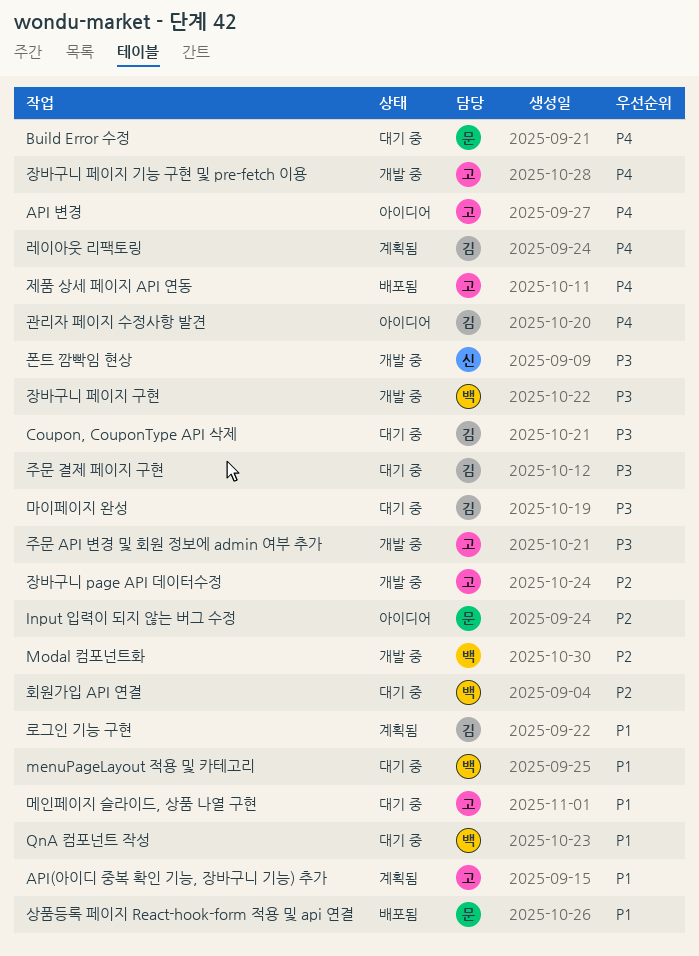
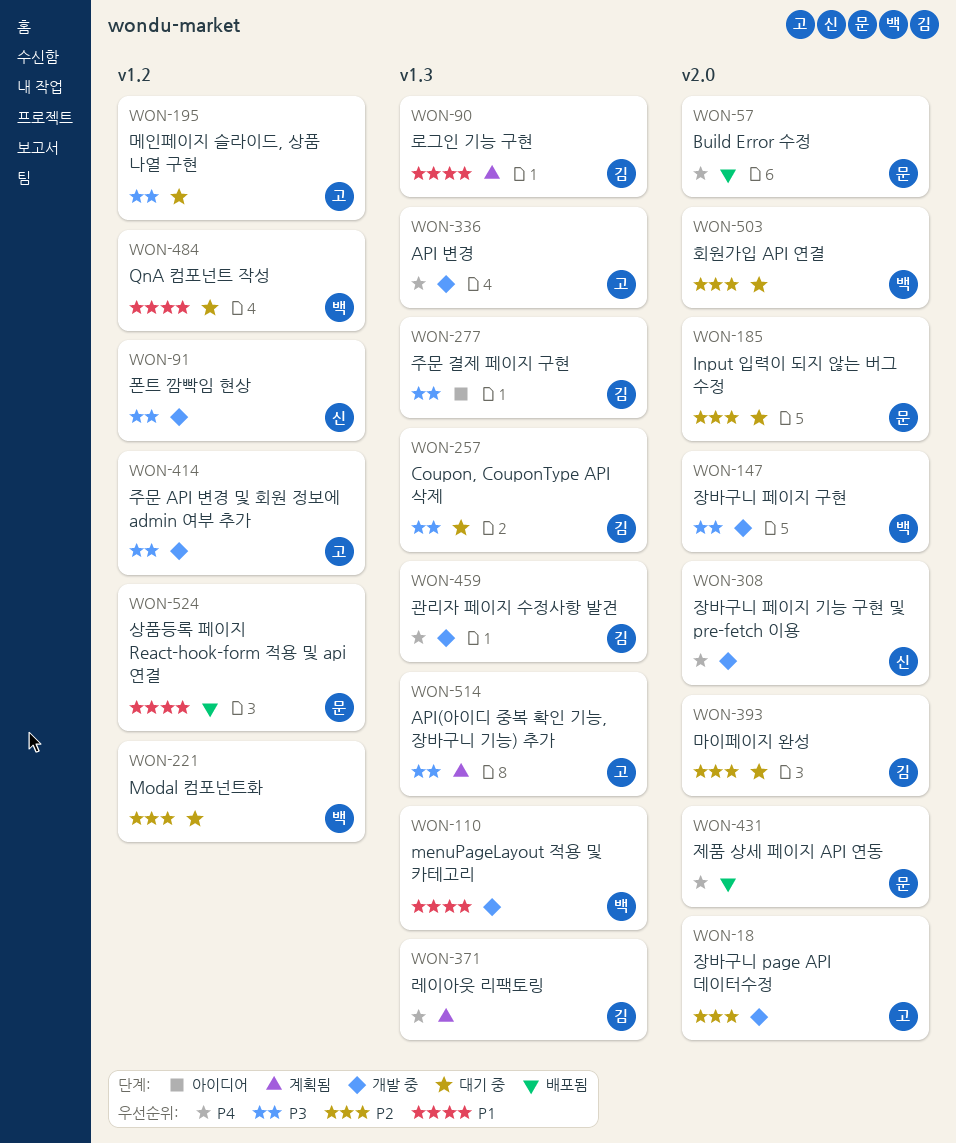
API 변경, status: 아이디어 -> 개발 중
API(아이디 중복 확인 기능, 장바구니 기능) 추가, priority: P1 -> P3
Build Error 수정, status: 대기 중 -> 배포됨
Input 입력이 되지 않는 버그 수정, status: 아이디어 -> 대기 중
menuPageLayout 적용 및 카테고리, status: 대기 중 -> 개발 중
Modal 컴포넌트화, status: 개발 중 -> 대기 중
관리자 페이지 수정사항 발견, status: 아이디어 -> 개발 중
마이페이지 완성, priority: P3 -> P2
메인페이지 슬라이드, 상품 나열 구현, priority: P1 -> P3
장바구니 페이지 기능 구현 및 pre-fetch 이용, owner: 고 -> 신
제품 상세 페이지 API 연동, owner: 고 -> 문
주문 결제 페이지 구현, status: 대기 중 -> 아이디어

